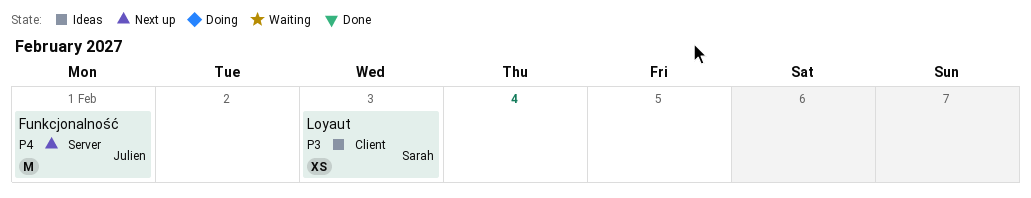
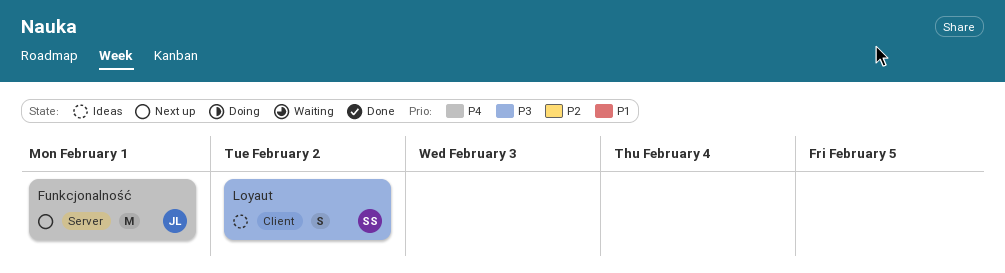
Loyaut, estimate: XS -> S
Loyaut, due: Feb 3 -> Feb 2

